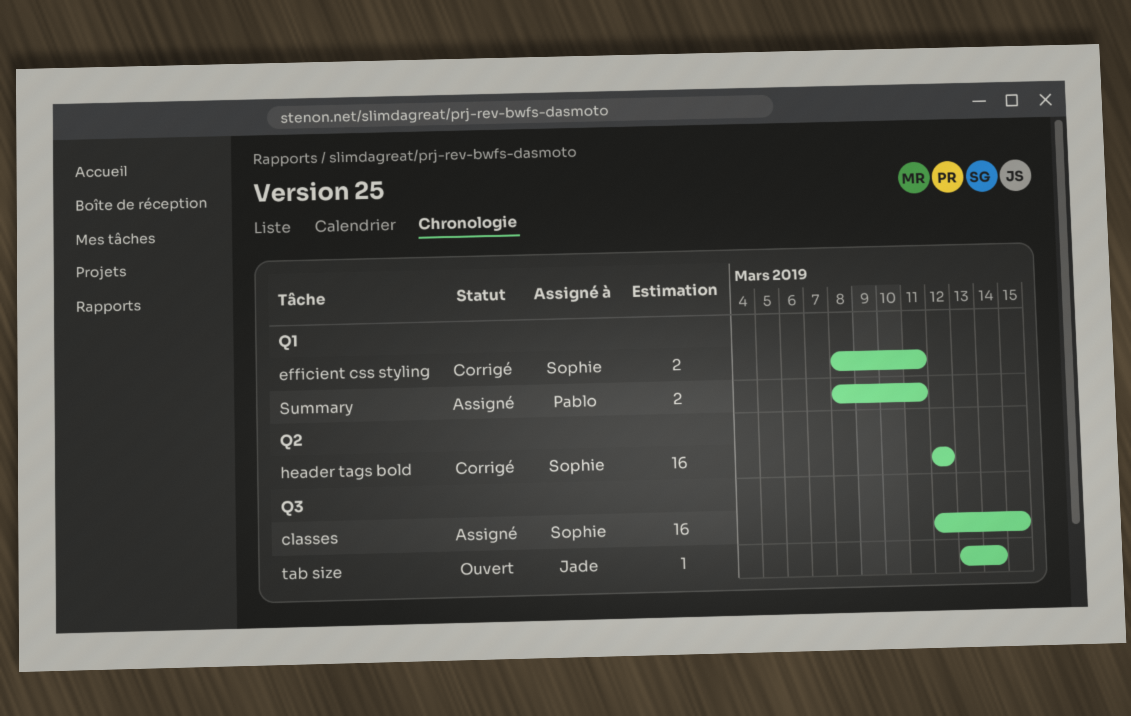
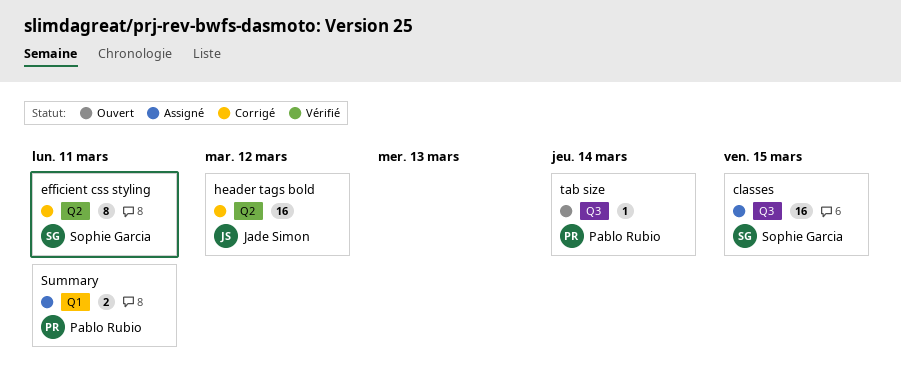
efficient css styling, label: Q1 -> Q2
efficient css styling, estimate: 2 -> 8
header tags bold, owner: Sophie Garcia -> Jade Simon
tab size, owner: Jade Simon -> Pablo Rubio

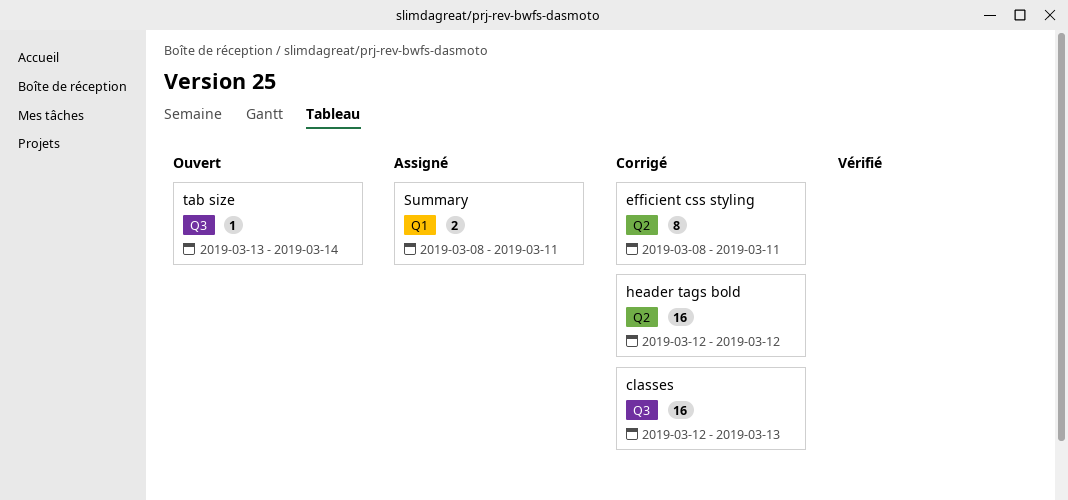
classes, status: Assigné -> Corrigé
classes, due: Mar 15 -> Mar 13

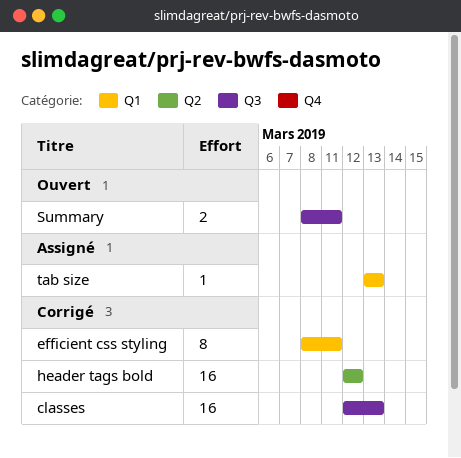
efficient css styling, label: Q2 -> Q1
Summary, status: Assigné -> Ouvert
Summary, label: Q1 -> Q3
tab size, status: Ouvert -> Assigné
tab size, label: Q3 -> Q1
tab size, due: Mar 14 -> Mar 13

